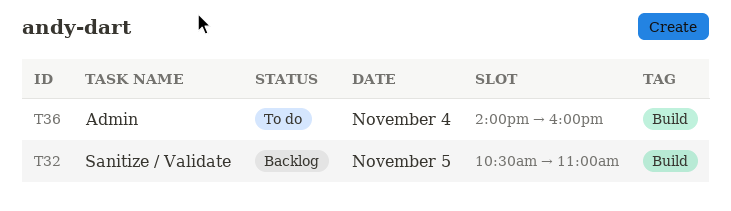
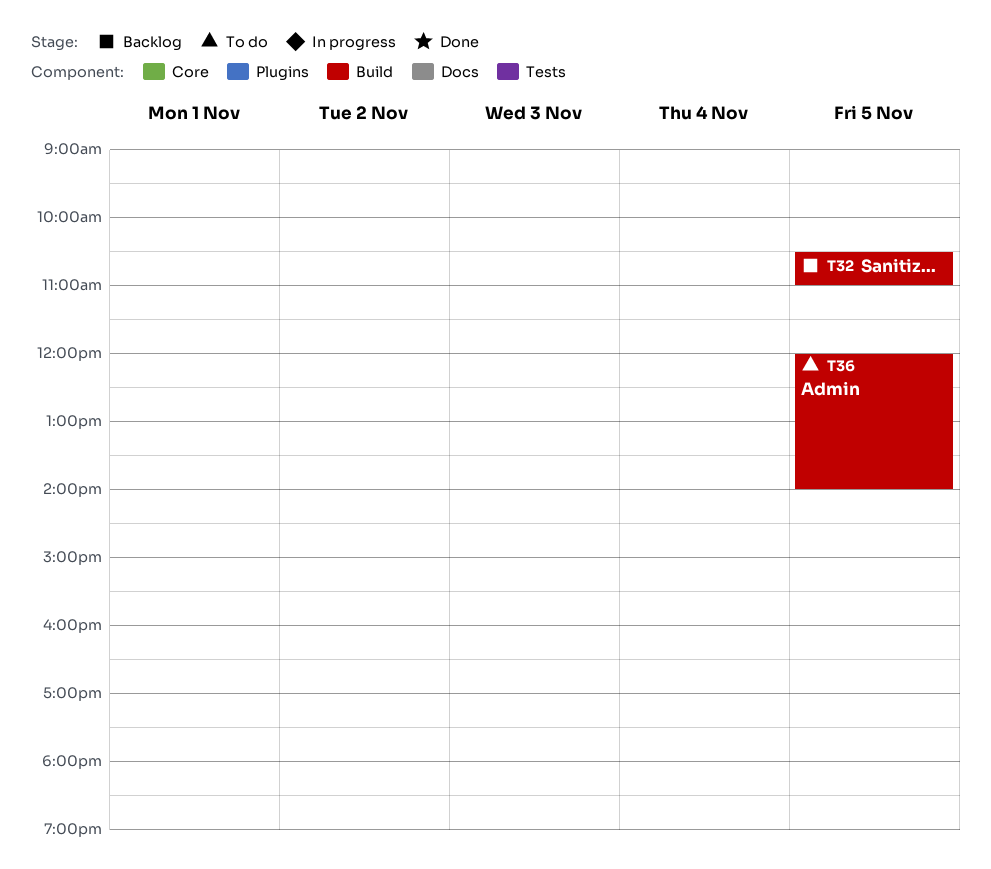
T36, day: Nov 4 -> Nov 5
T36, begins: 14:00 -> 12:00
T36, ends: 16:00 -> 14:00

